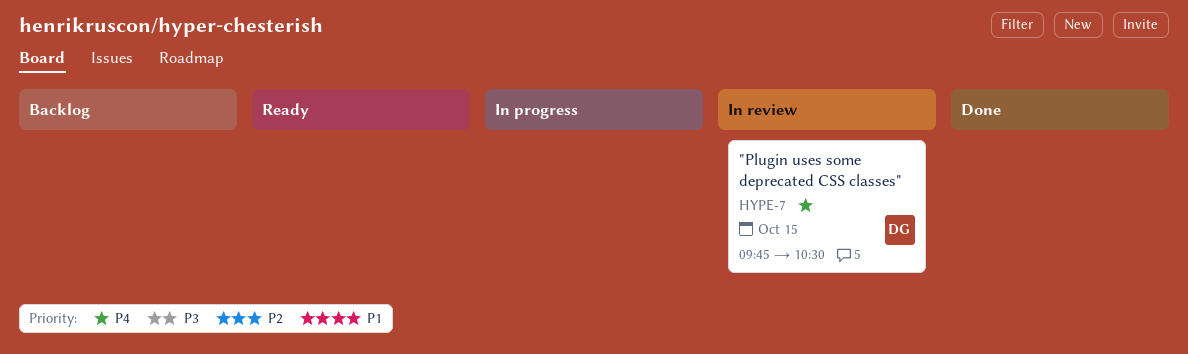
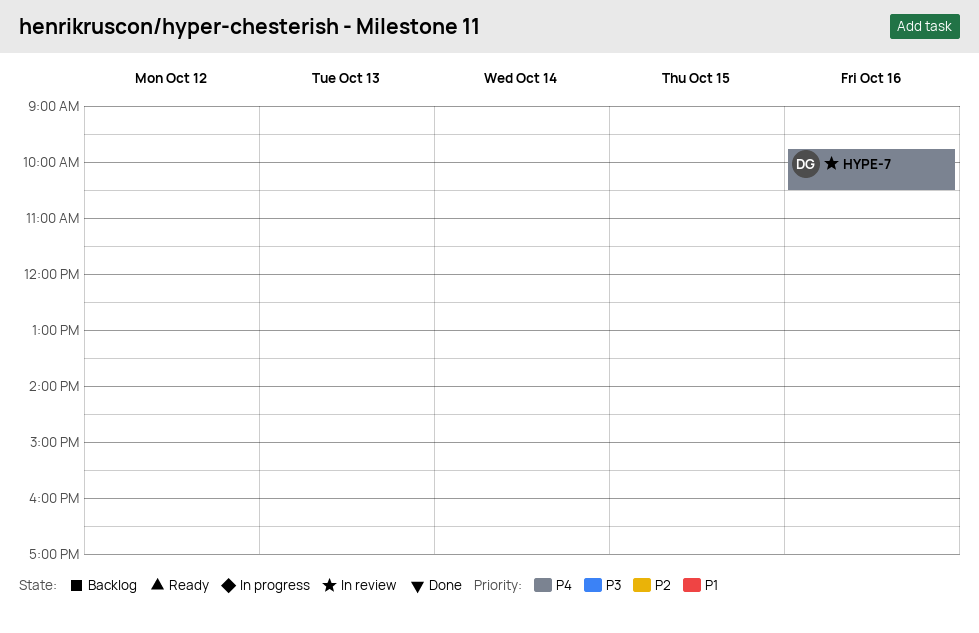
HYPE-7, day: Oct 15 -> Oct 16

